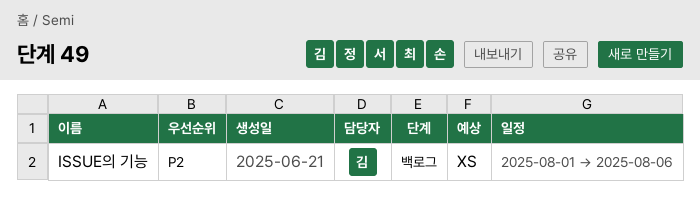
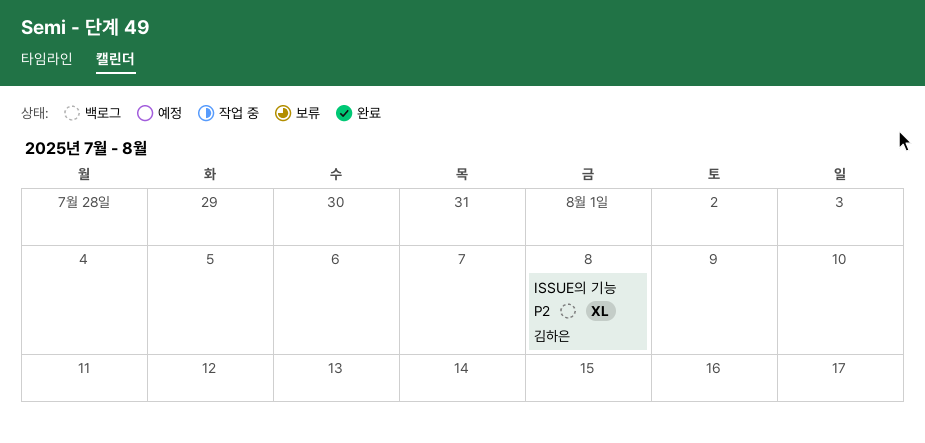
ISSUE의 기능, estimate: XS -> XL
ISSUE의 기능, due: Aug 6 -> Aug 8

